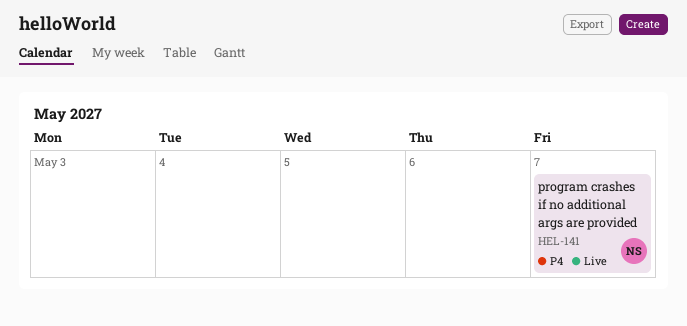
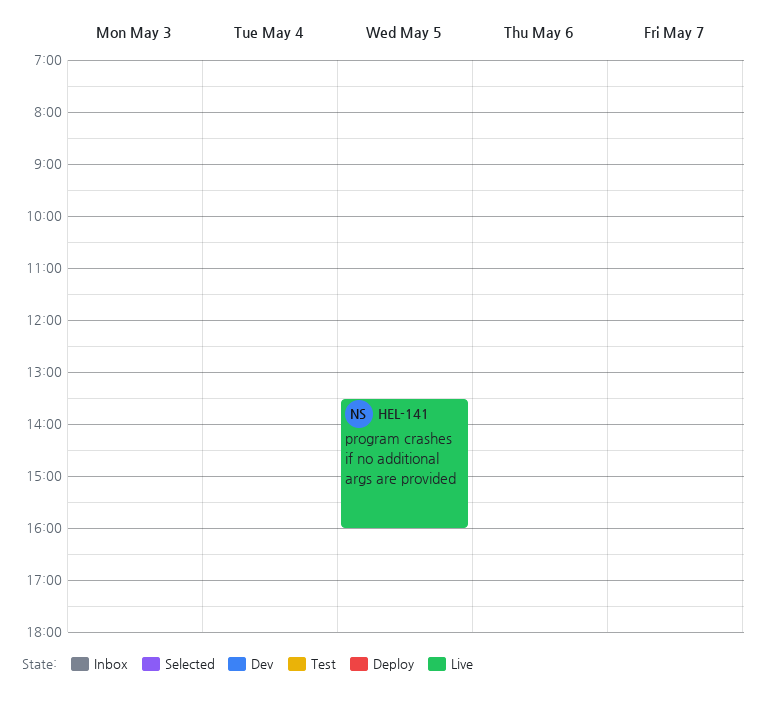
HEL-141, day: May 7 -> May 5

